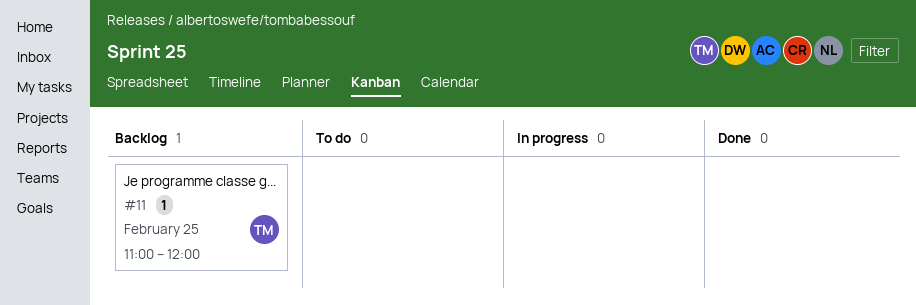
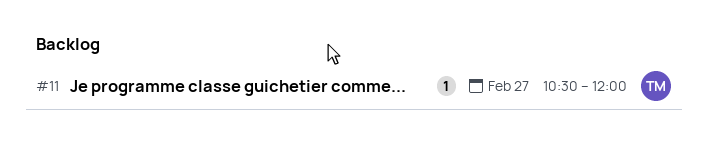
#11, day: Feb 25 -> Feb 27
#11, begins: 11:00 -> 10:30

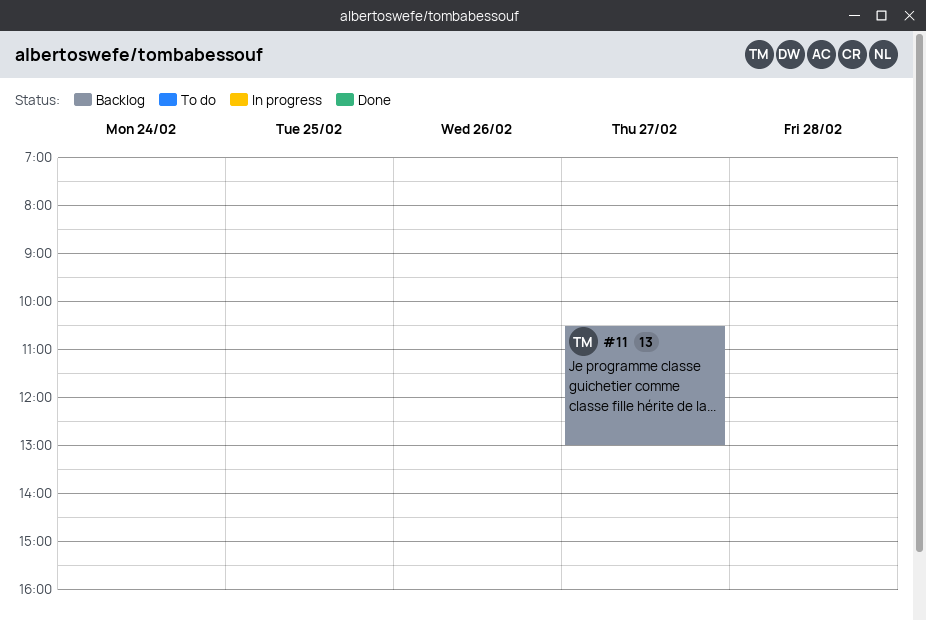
#11, estimate: 1 -> 13
#11, ends: 12:00 -> 13:00

